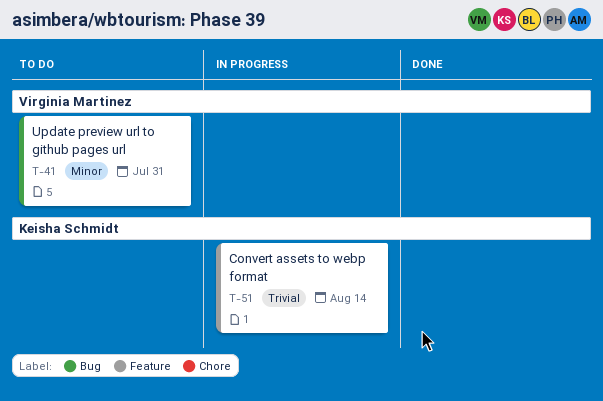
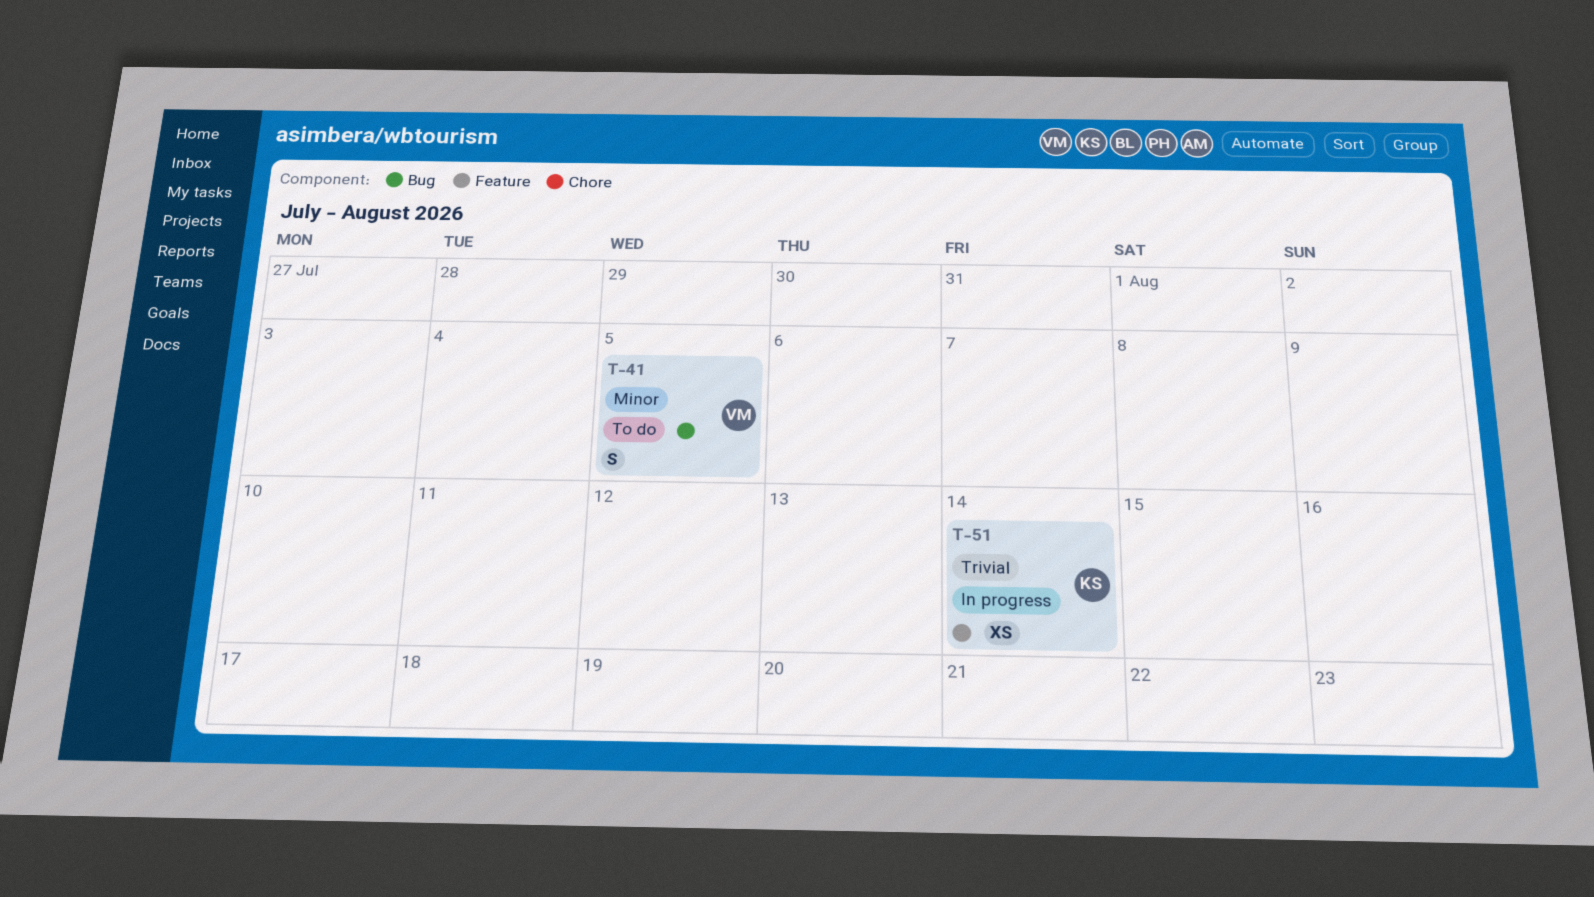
T-41, due: Jul 31 -> Aug 5

